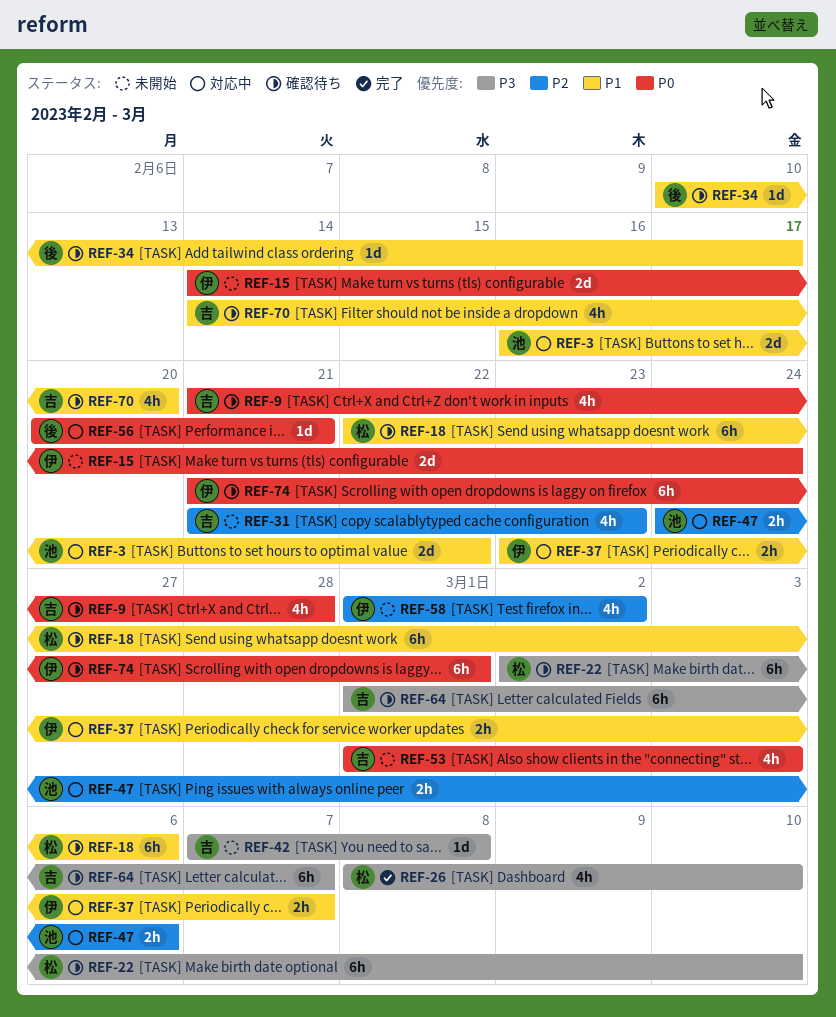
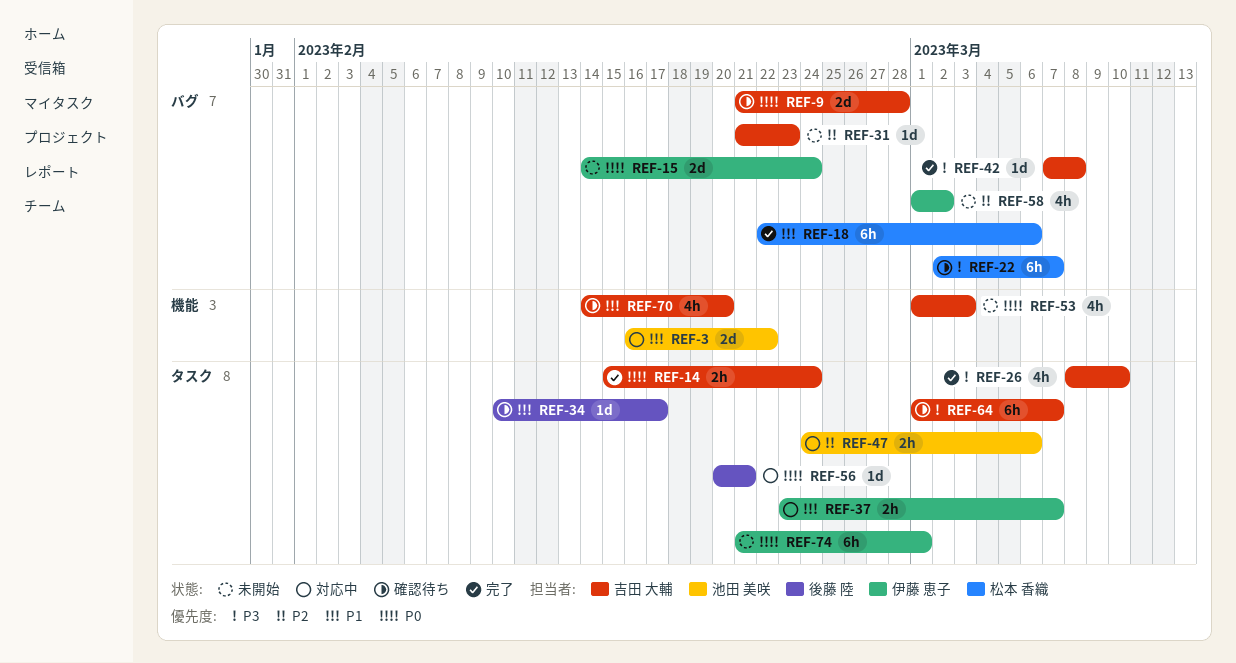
REF-9, estimate: 4h -> 2d
REF-14: none -> present
REF-18, status: 確認待ち -> 完了
REF-22, due: Mar 10 -> Mar 7
REF-26, owner: 松本 香織 -> 吉田 大輔
REF-31, estimate: 4h -> 1d
REF-42, status: 未開始 -> 完了
REF-74, status: 確認待ち -> 未開始

